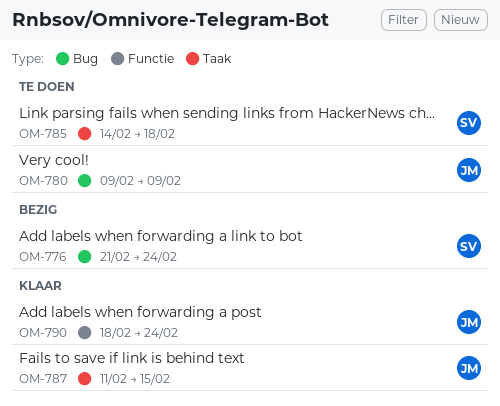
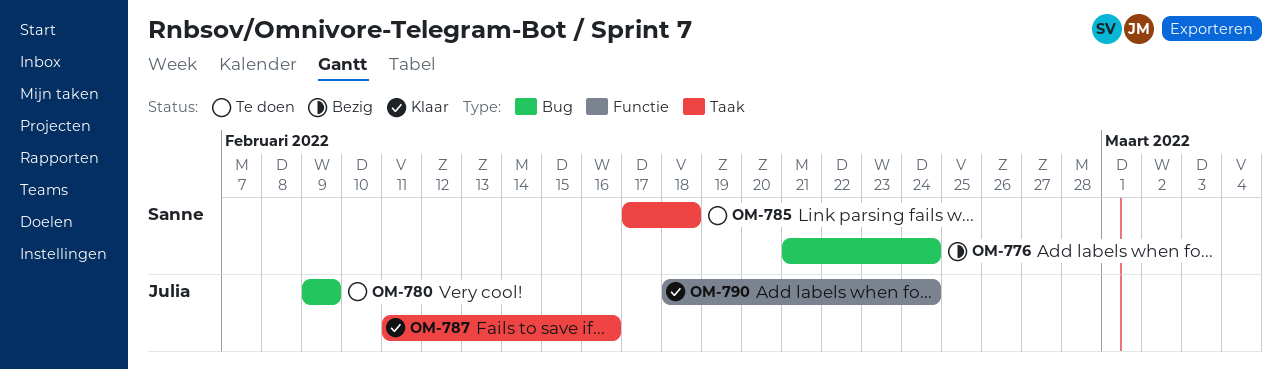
OM-785, start: Feb 14 -> Feb 17
OM-787, due: Feb 15 -> Feb 16

